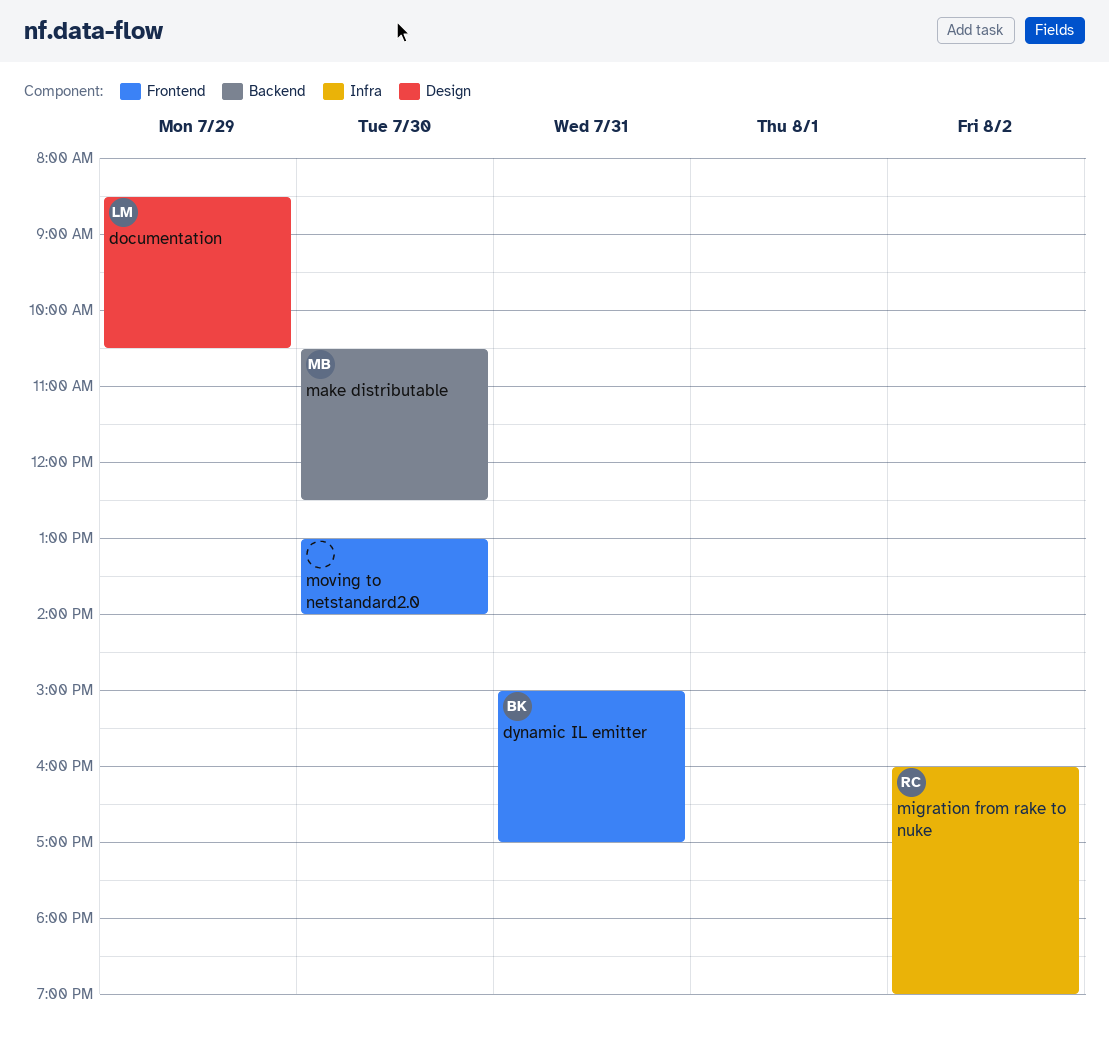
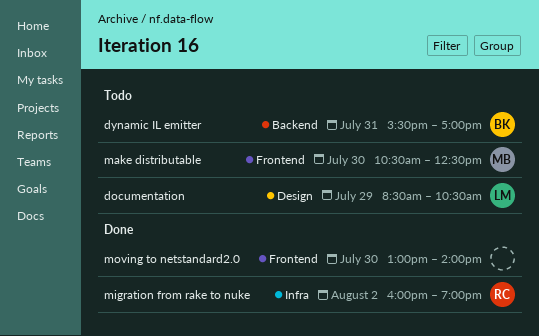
dynamic IL emitter, label: Frontend -> Backend
dynamic IL emitter, begins: 15:00 -> 15:30
make distributable, label: Backend -> Frontend

